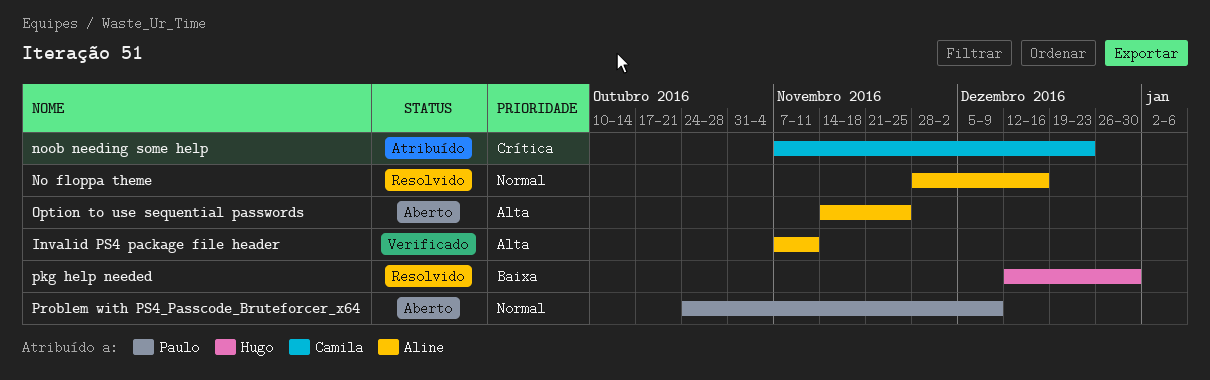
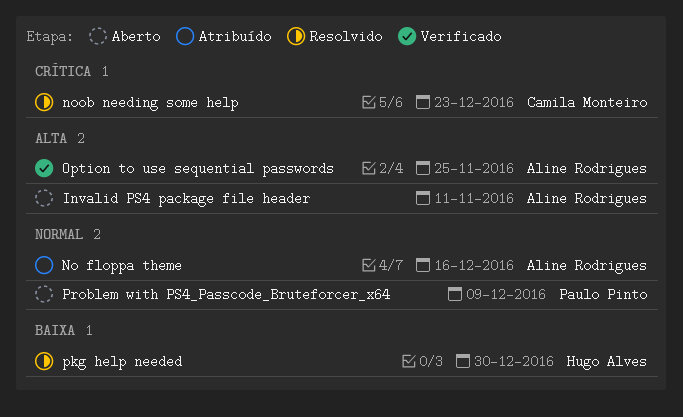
Invalid PS4 package file header, status: Verificado -> Aberto
No floppa theme, status: Resolvido -> Atribuído
noob needing some help, status: Atribuído -> Resolvido
Option to use sequential passwords, status: Aberto -> Verificado

